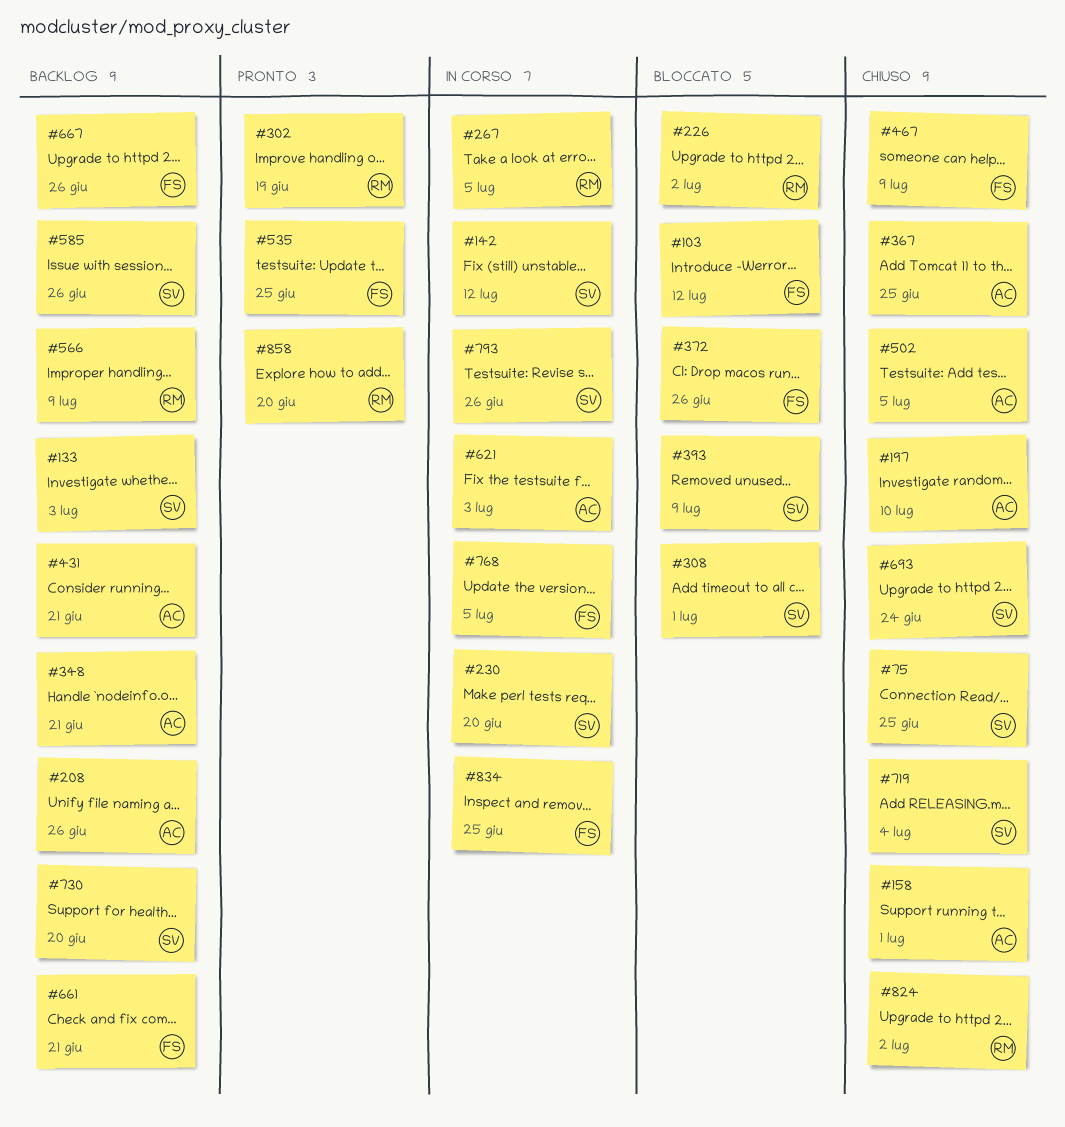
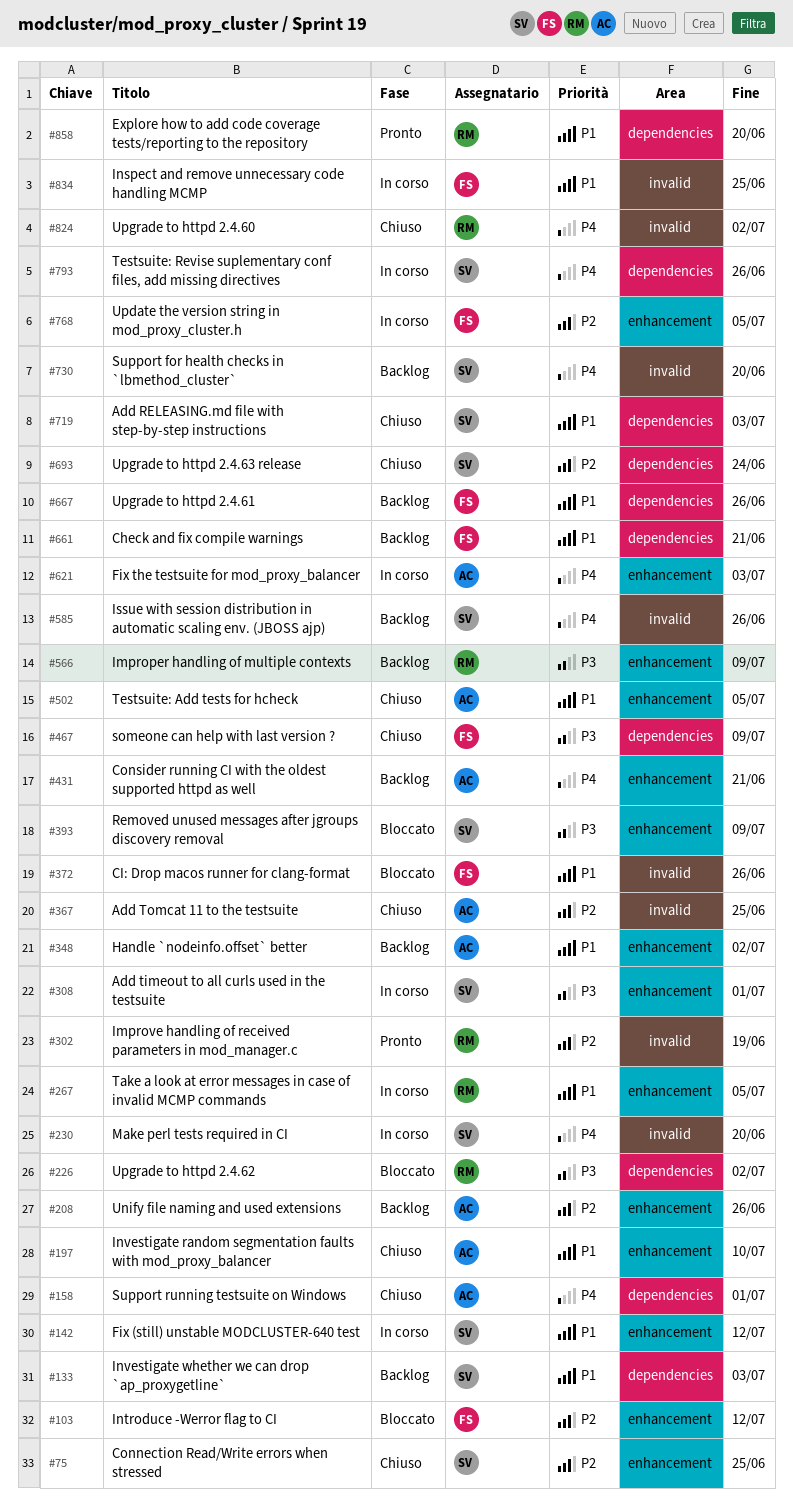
#308, status: Bloccato -> In corso
#348, due: Jun 21 -> Jul 2
#535: present -> none
#719, due: Jul 4 -> Jul 3

